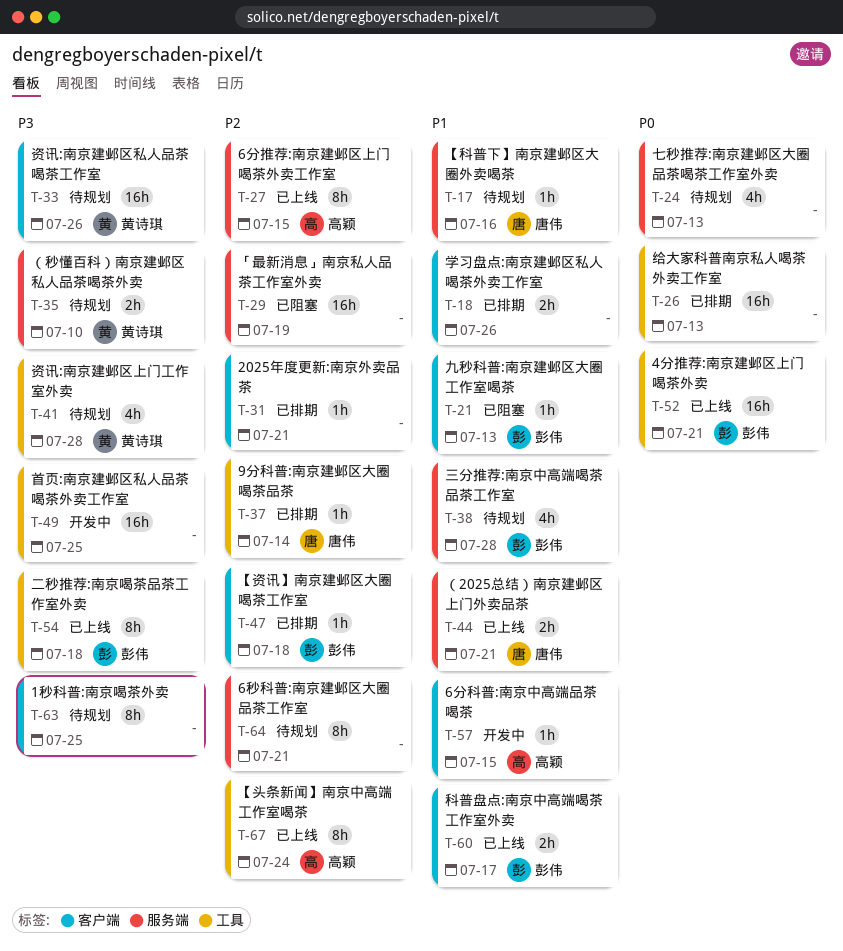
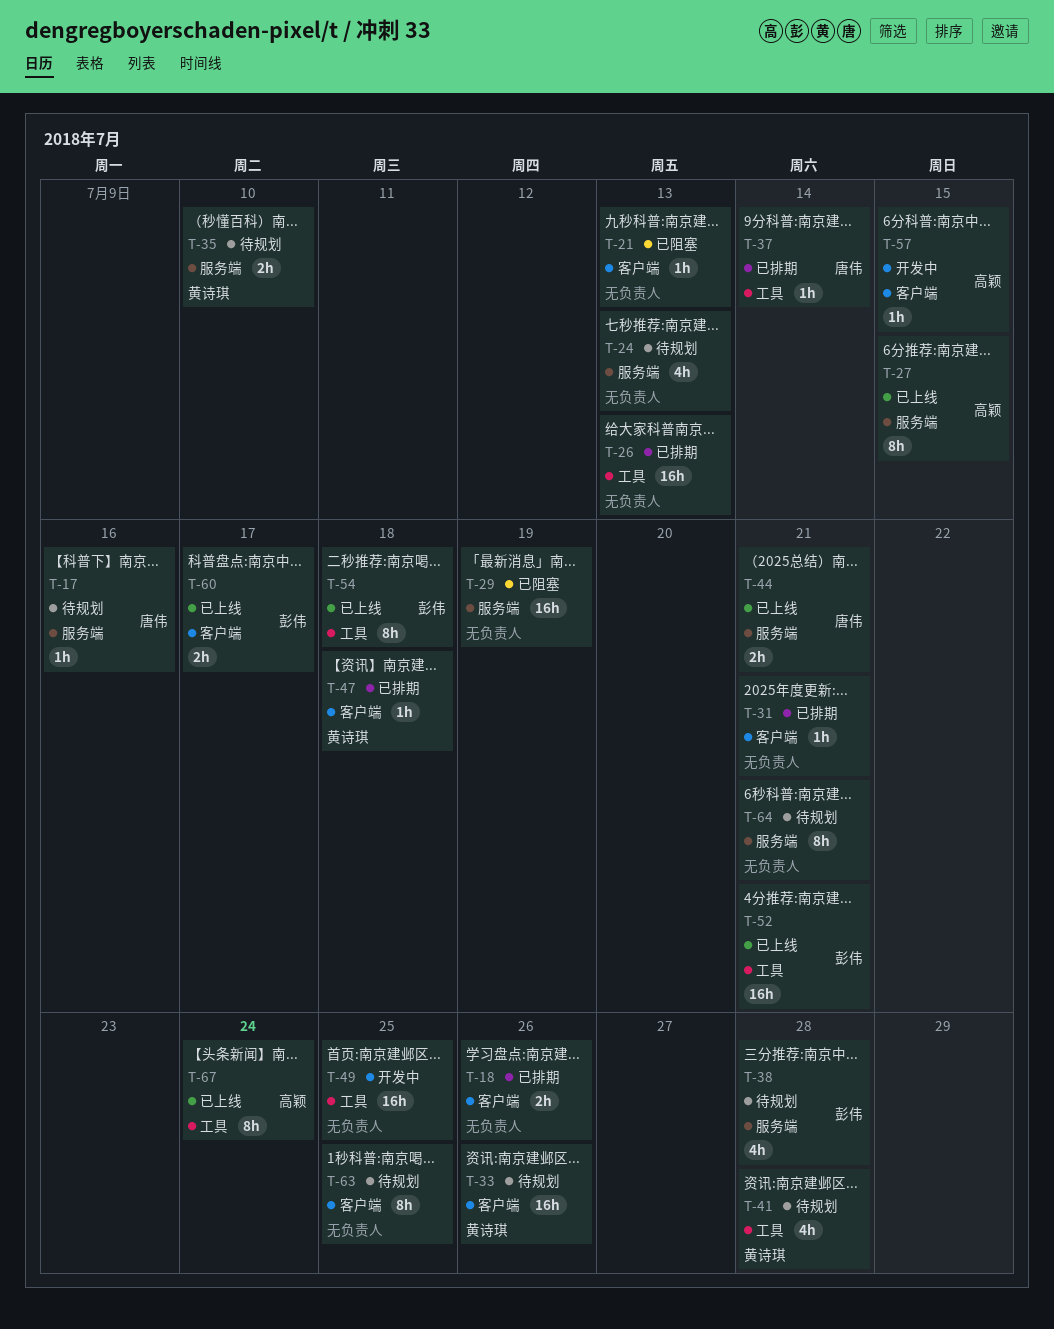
T-21, owner: 彭伟 -> none
T-47, owner: 彭伟 -> 黄诗琪

